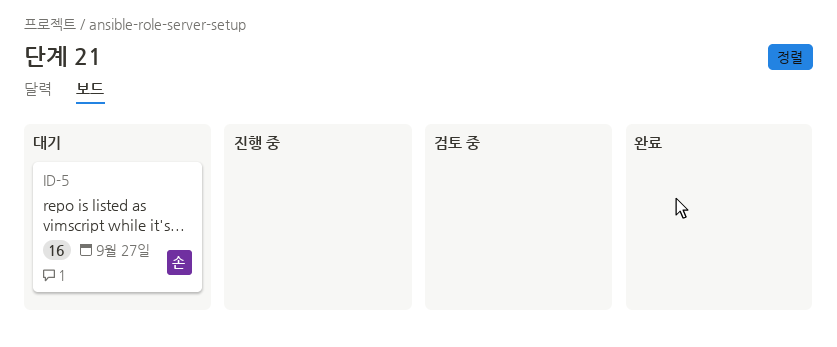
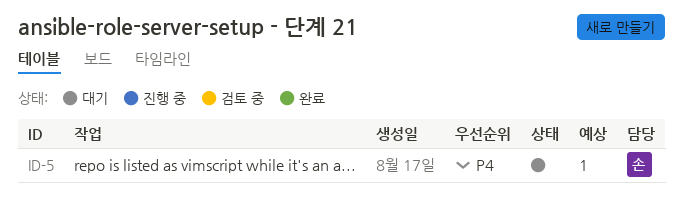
ID-5, estimate: 16 -> 1

